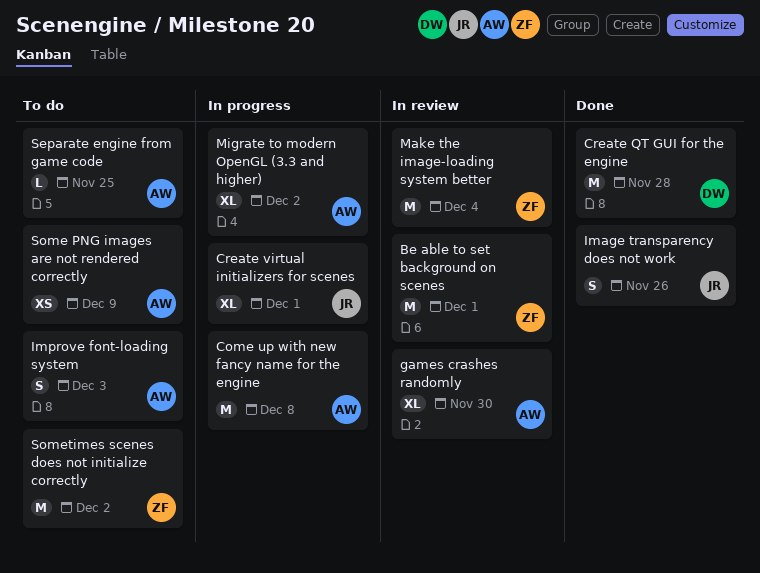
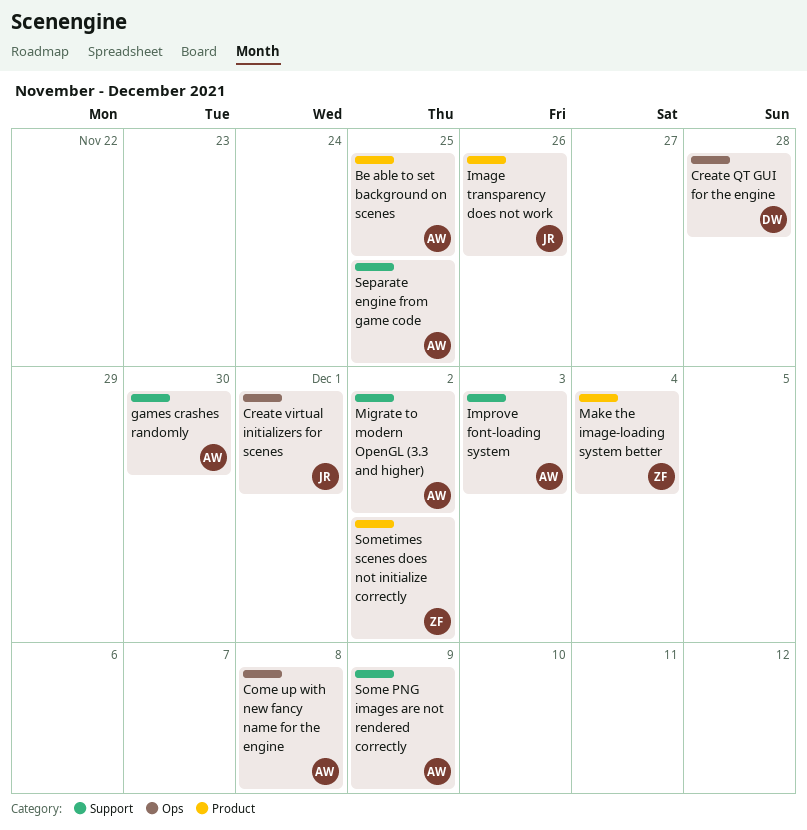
Be able to set background on scenes, owner: ZF -> AW
Be able to set background on scenes, due: Dec 1 -> Nov 25

